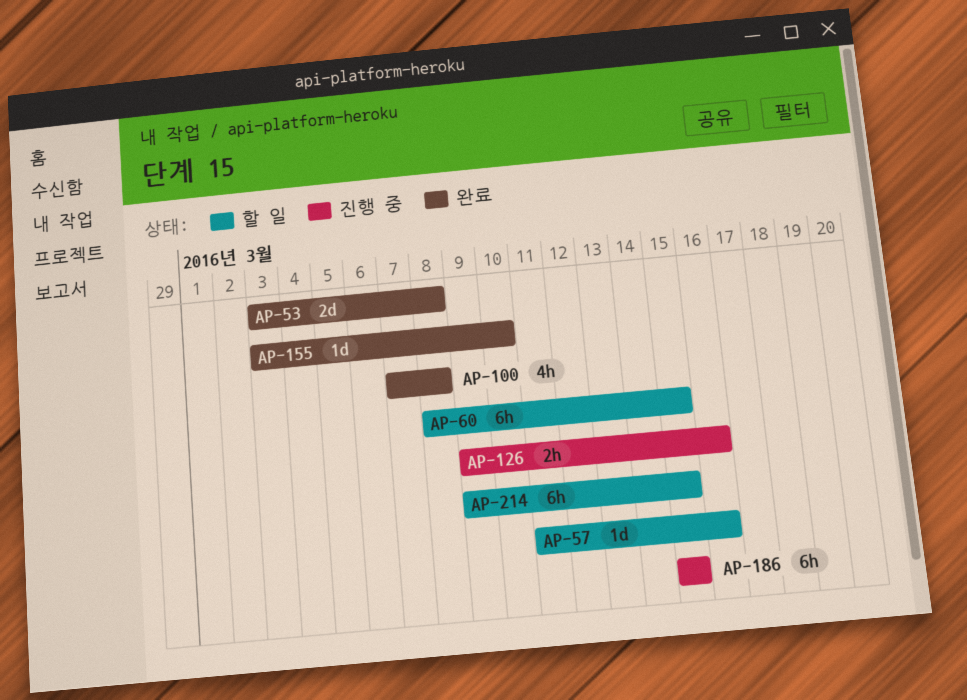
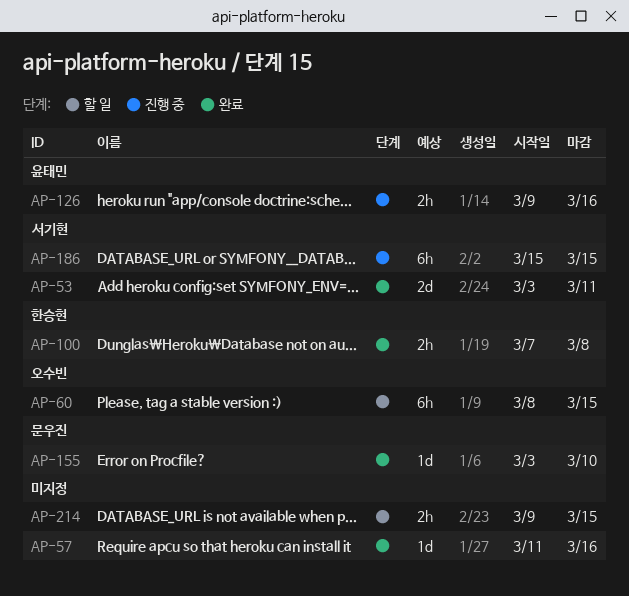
AP-53, due: Mar 8 -> Mar 11
AP-57, status: 할 일 -> 완료
AP-100, estimate: 4h -> 2h
AP-214, estimate: 6h -> 2h

